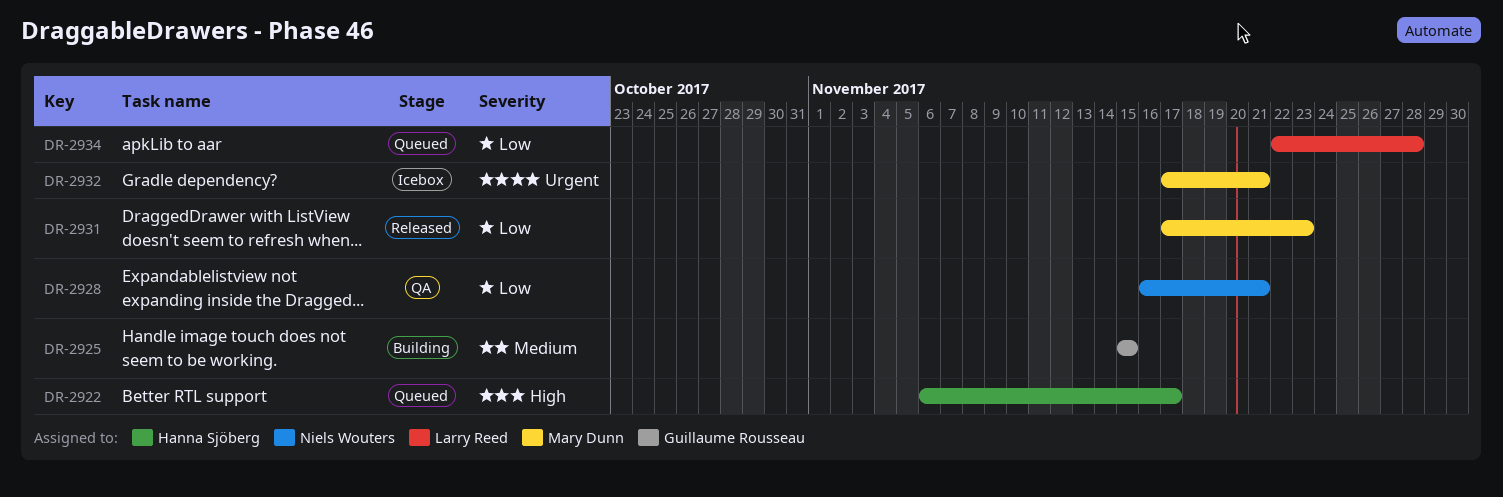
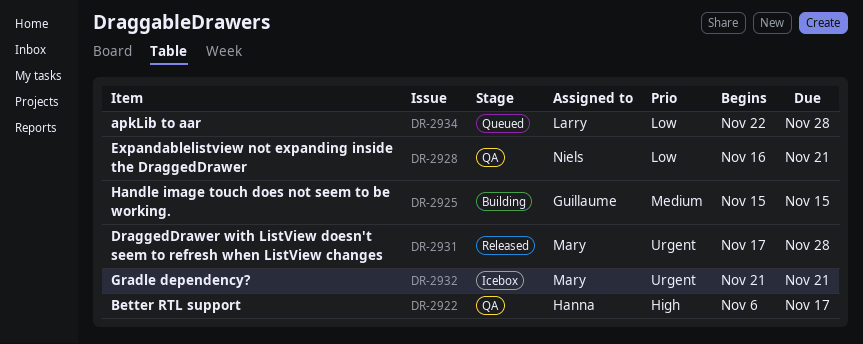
DR-2922, status: Queued -> QA
DR-2931, priority: Low -> Urgent
DR-2931, due: Nov 23 -> Nov 28
DR-2932, start: Nov 17 -> Nov 21

